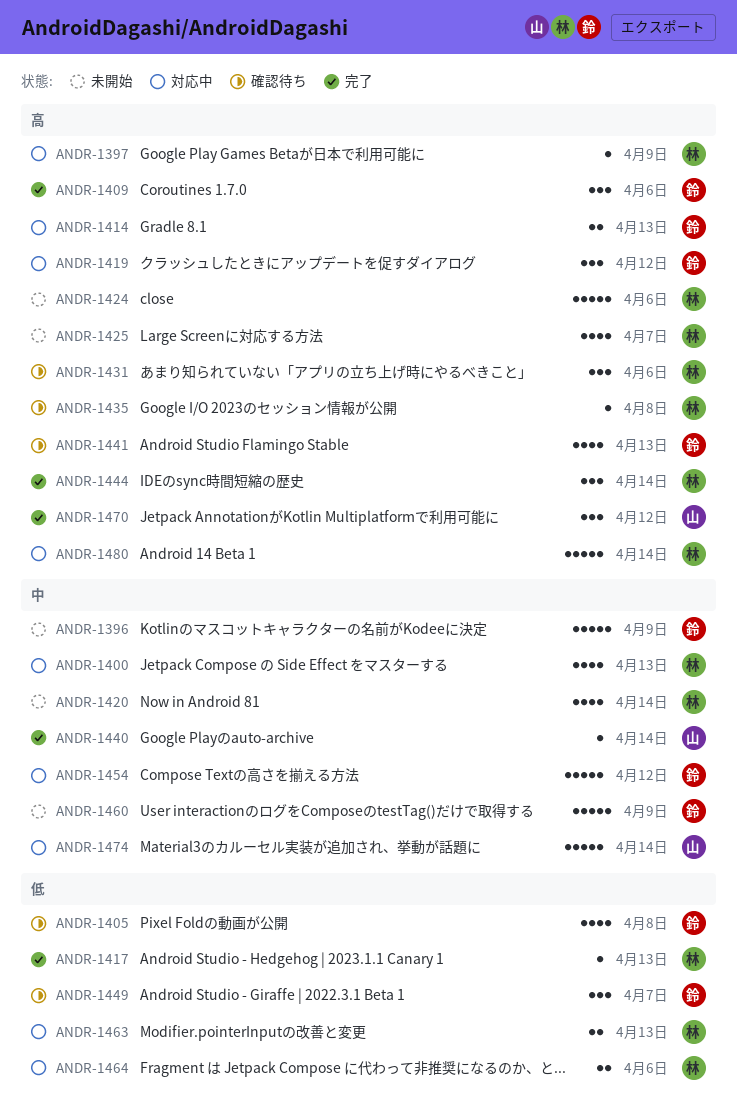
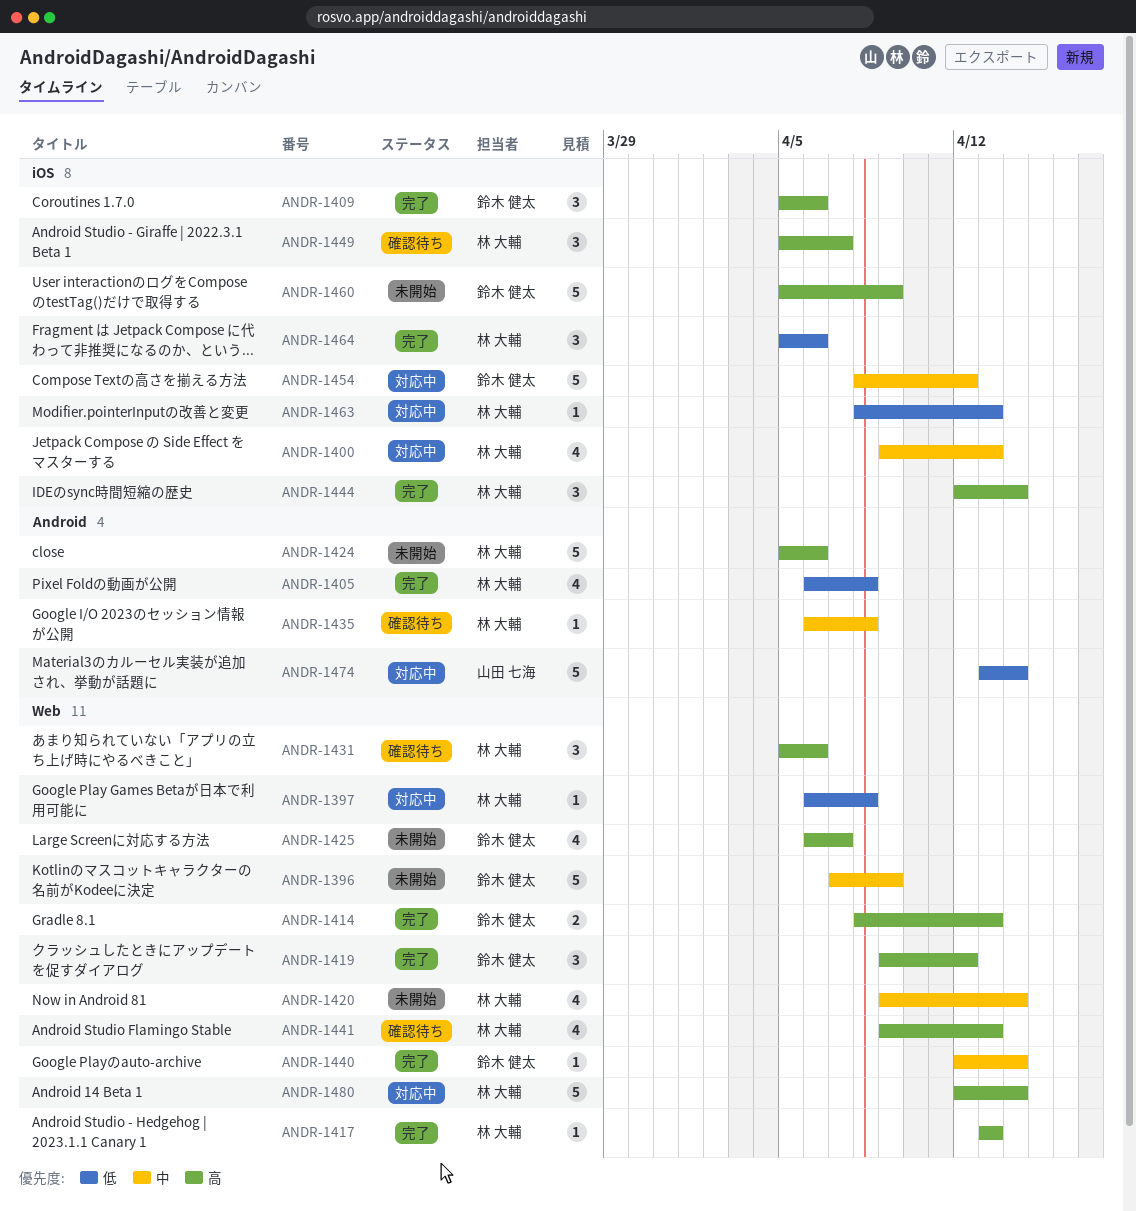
ANDR-1397, priority: 高 -> 低
ANDR-1397, due: Apr 9 -> Apr 8
ANDR-1405, status: 確認待ち -> 完了
ANDR-1405, owner: 鈴木 健太 -> 林 大輔
ANDR-1414, status: 対応中 -> 完了
ANDR-1417, priority: 低 -> 高
ANDR-1419, status: 対応中 -> 完了
ANDR-1425, owner: 林 大輔 -> 鈴木 健太
ANDR-1435, priority: 高 -> 中
ANDR-1440, owner: 山田 七海 -> 鈴木 健太
ANDR-1441, owner: 鈴木 健太 -> 林 大輔
ANDR-1449, owner: 鈴木 健太 -> 林 大輔
ANDR-1449, priority: 低 -> 高
ANDR-1460, priority: 中 -> 高
ANDR-1463, estimate: 2 -> 1
ANDR-1464, status: 対応中 -> 完了
ANDR-1464, estimate: 2 -> 3
ANDR-1470: present -> none
ANDR-1474, priority: 中 -> 低

